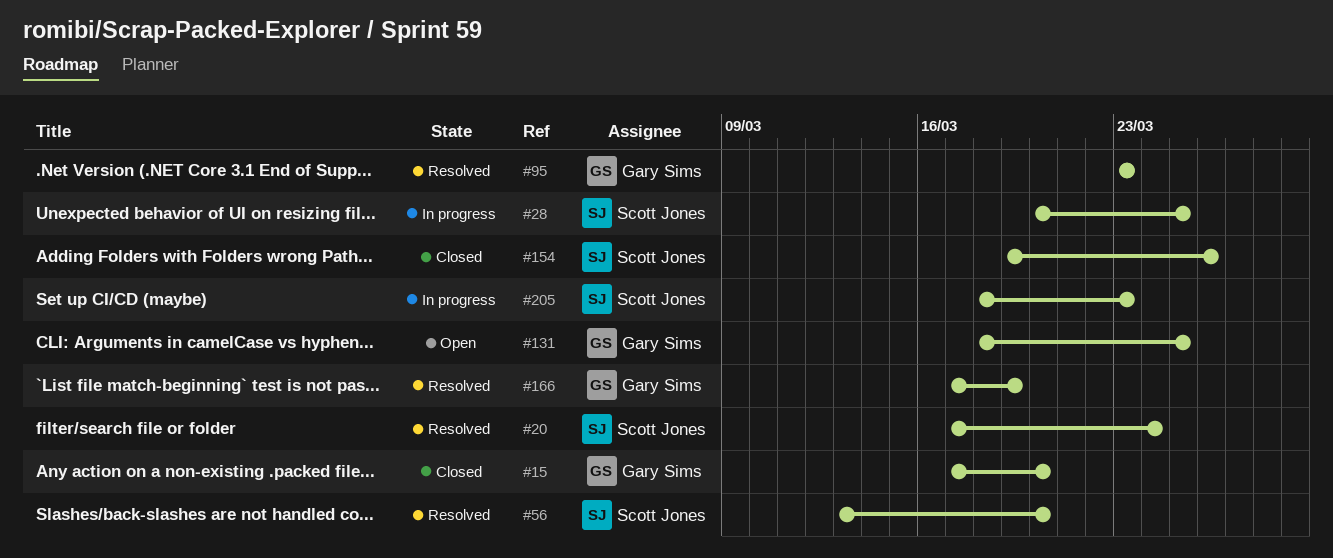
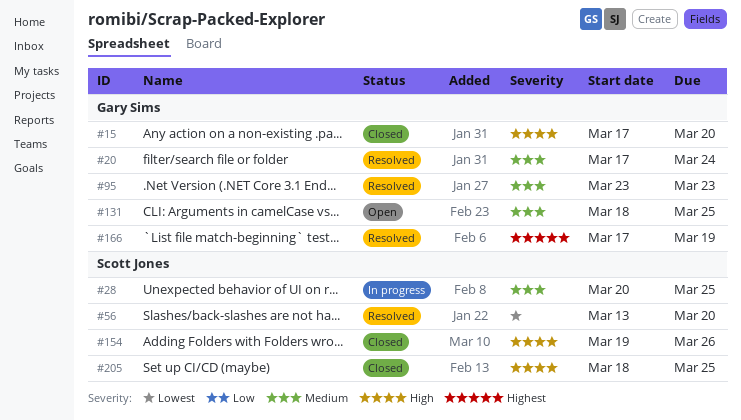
#20, owner: Scott Jones -> Gary Sims
#205, status: In progress -> Closed
#205, due: Mar 23 -> Mar 25

